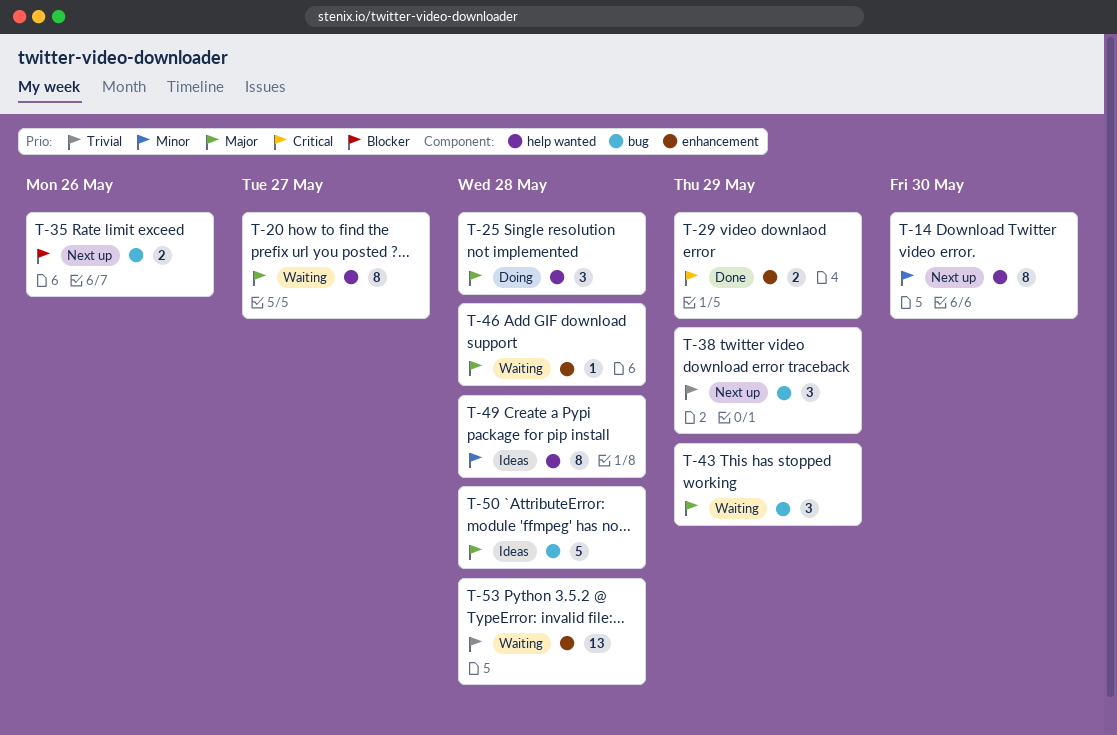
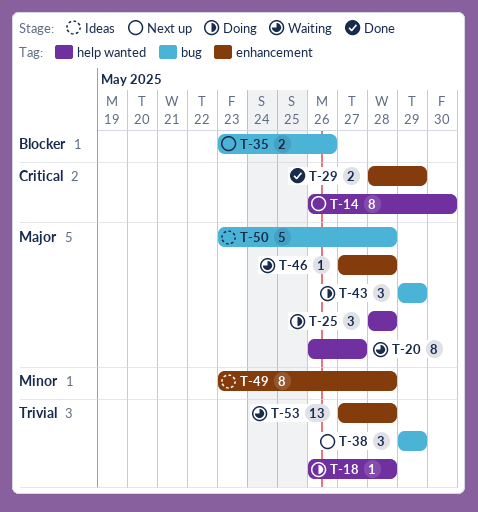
T-14, priority: Minor -> Critical
T-18: none -> present
T-43, status: Waiting -> Doing
T-49, label: help wanted -> enhancement

